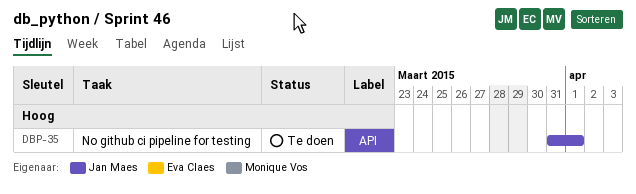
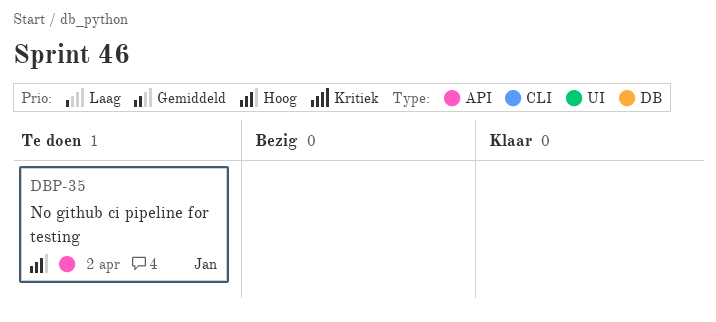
DBP-35, due: Apr 1 -> Apr 2

